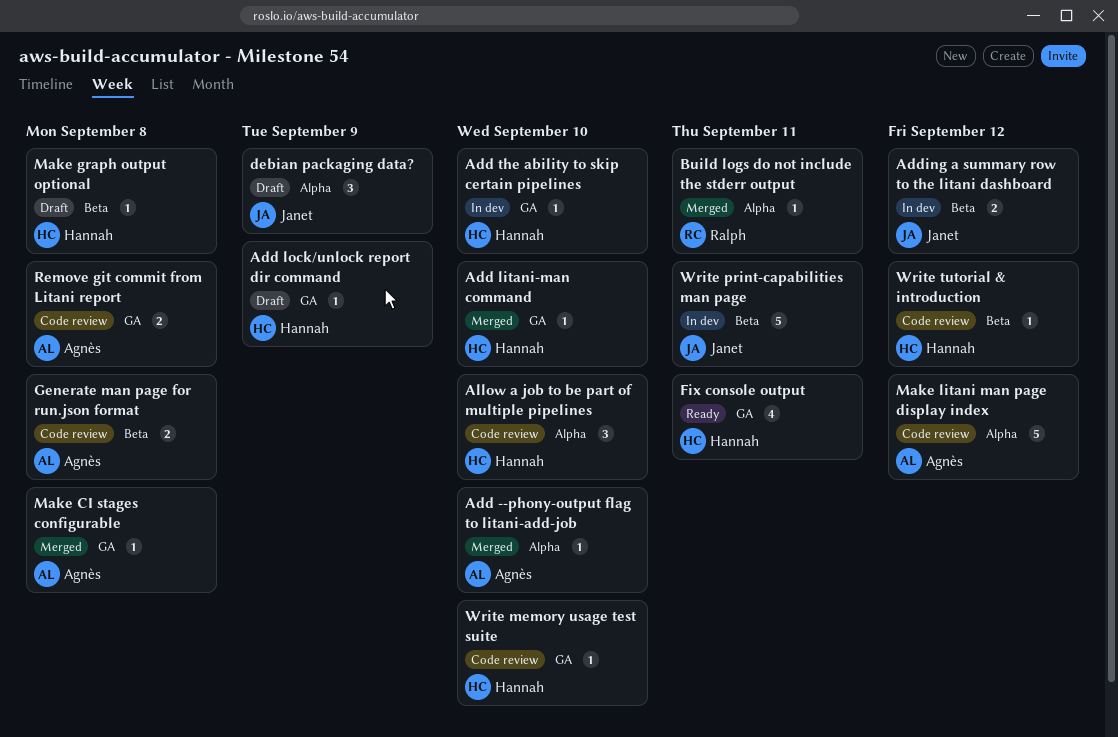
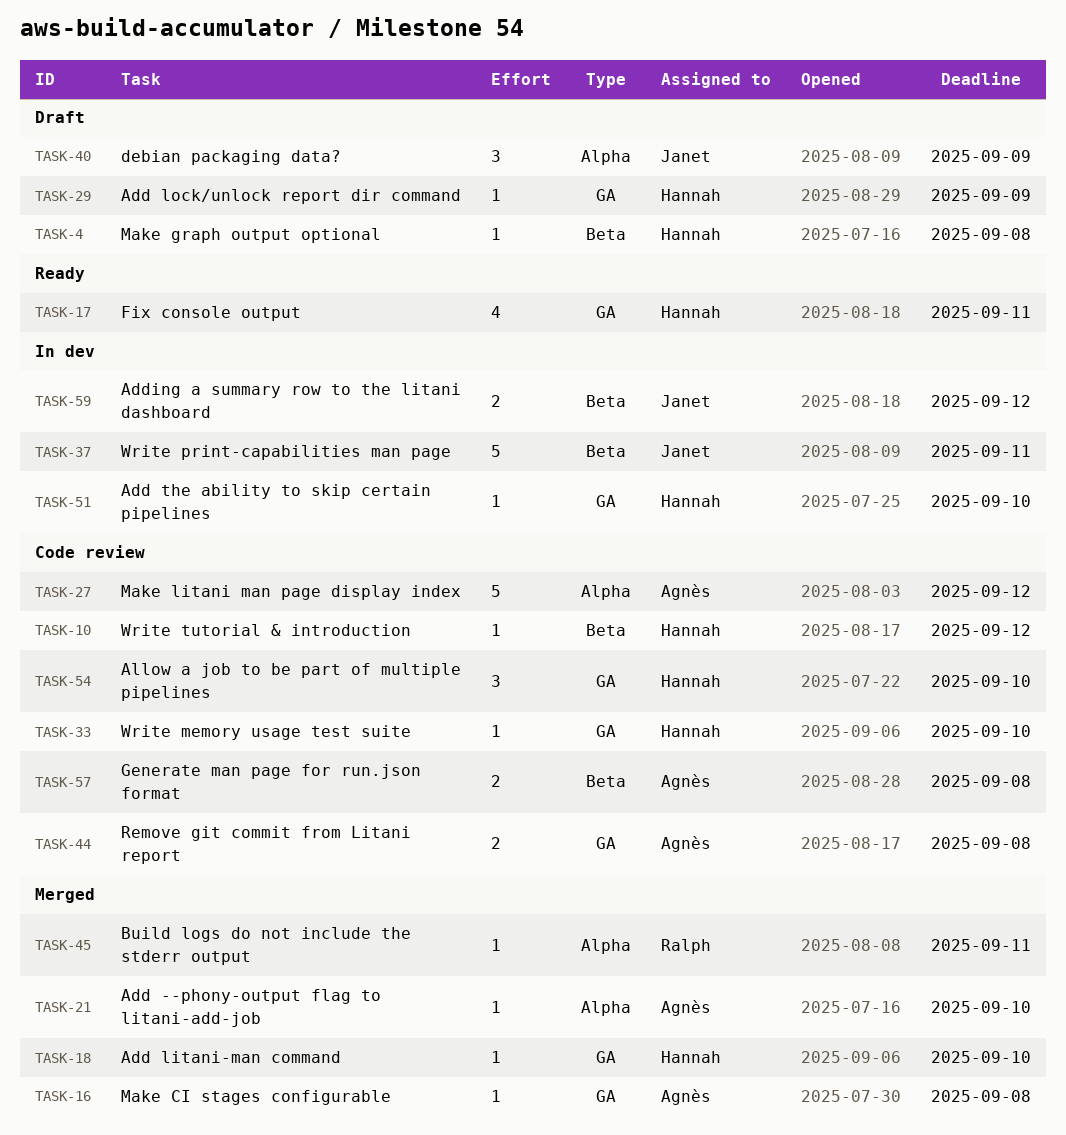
Allow a job to be part of multiple pipelines, label: Alpha -> GA

